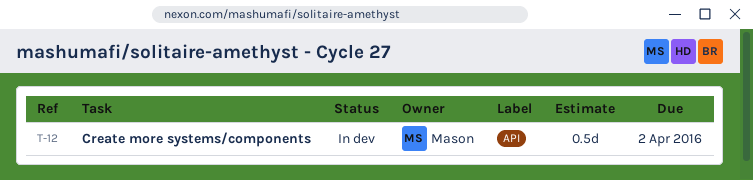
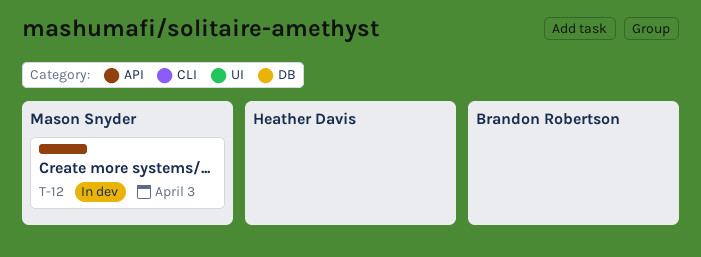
T-12, due: Apr 2 -> Apr 3

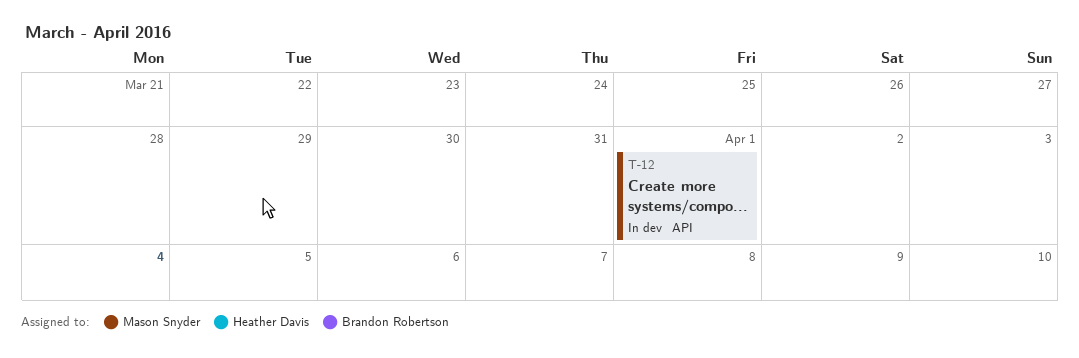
T-12, due: Apr 3 -> Apr 1

